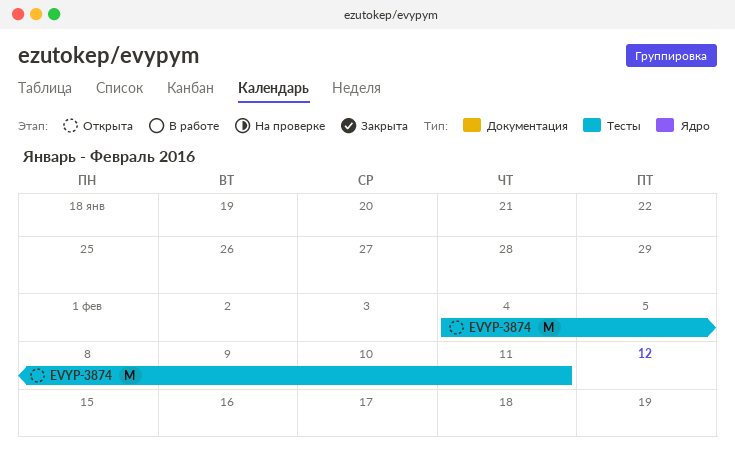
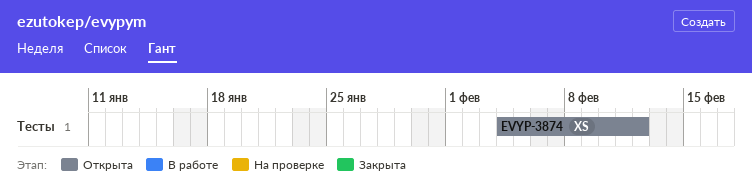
EVYP-3874, estimate: M -> XS
EVYP-3874, due: Feb 11 -> Feb 12

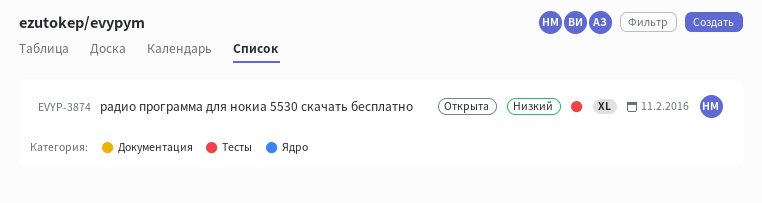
EVYP-3874, estimate: XS -> XL
EVYP-3874, due: Feb 12 -> Feb 11

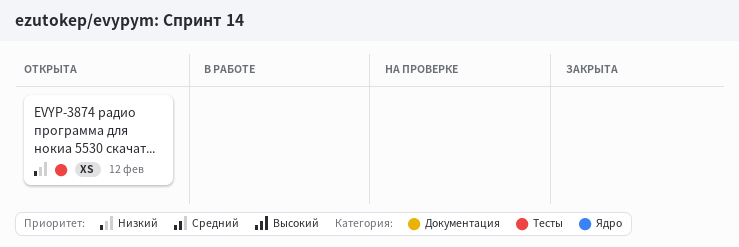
EVYP-3874, estimate: XL -> XS
EVYP-3874, due: Feb 11 -> Feb 12

